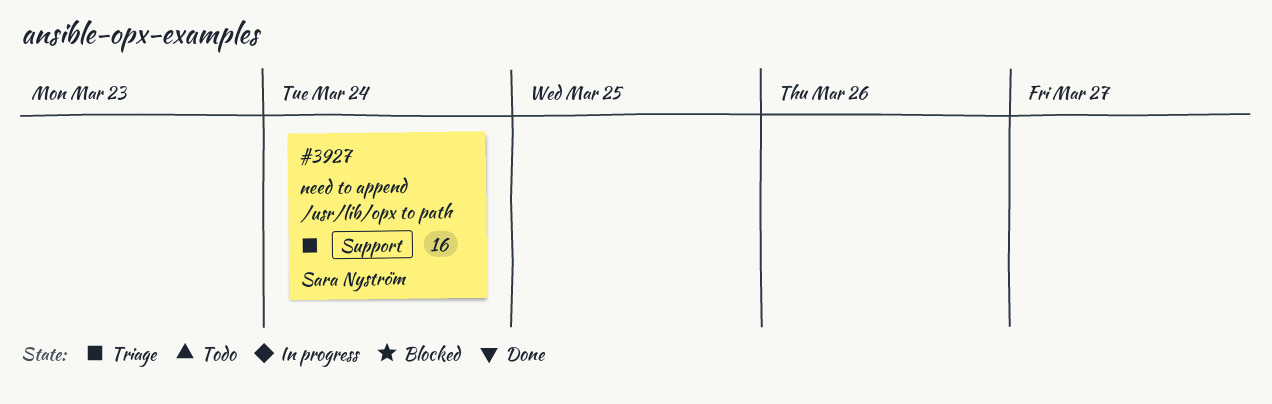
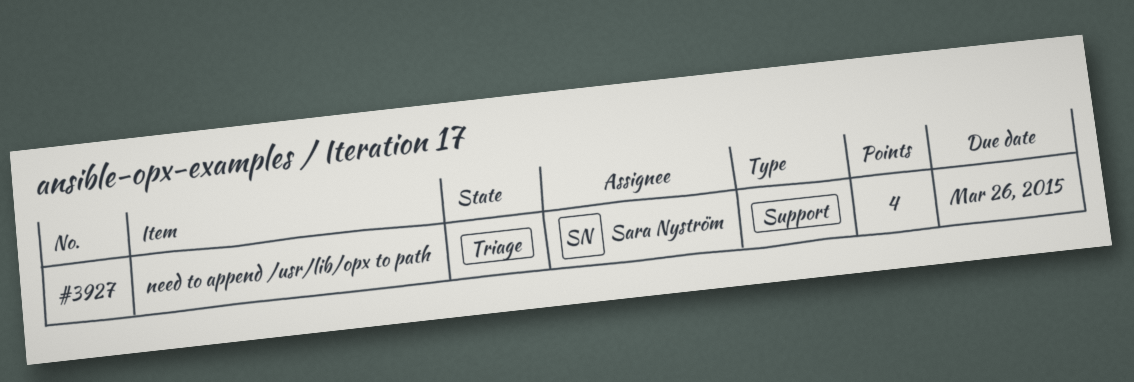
#3927, estimate: 16 -> 4
#3927, due: Mar 24 -> Mar 26

